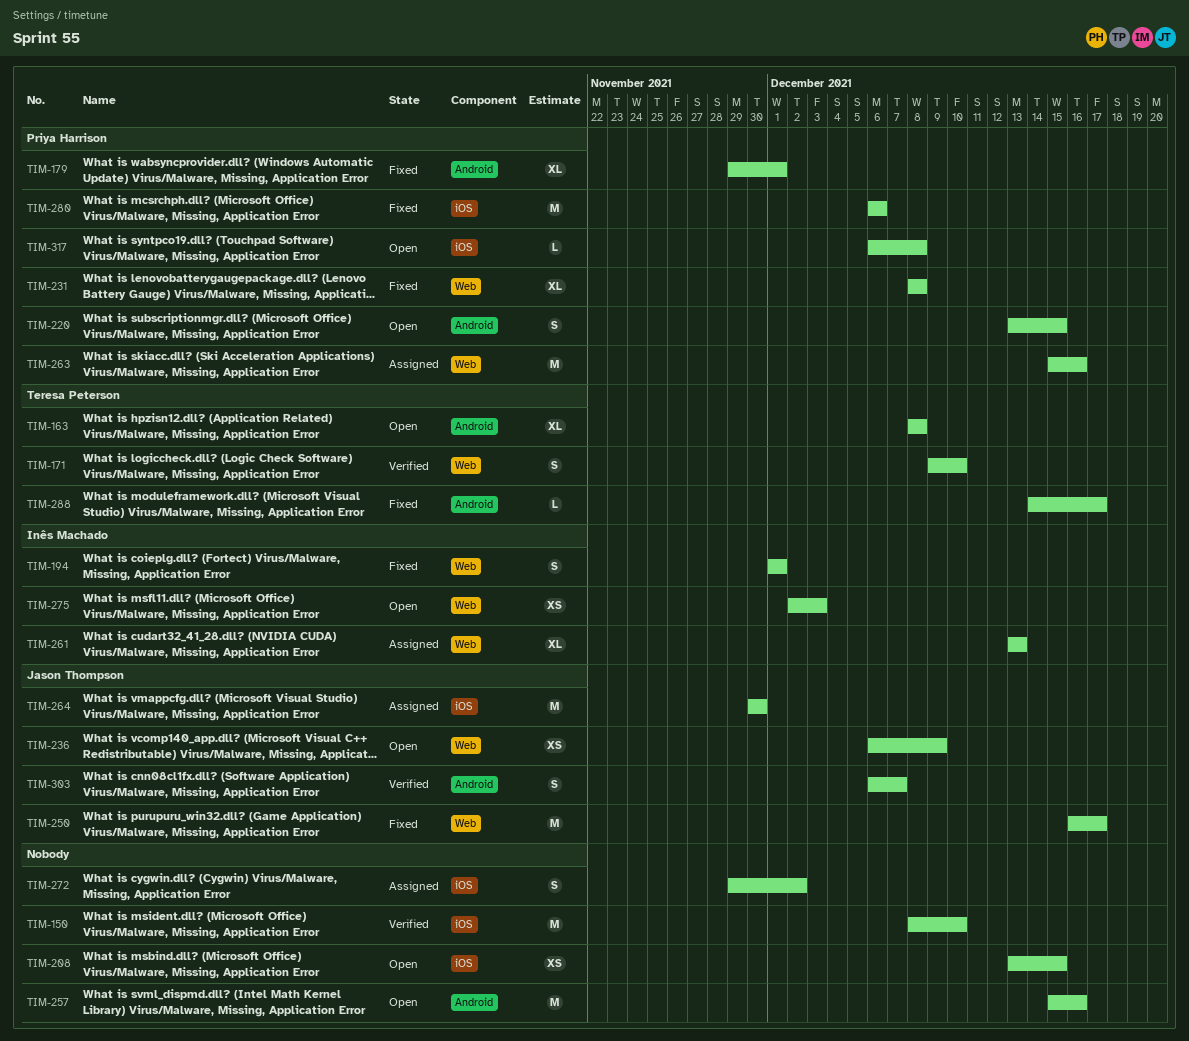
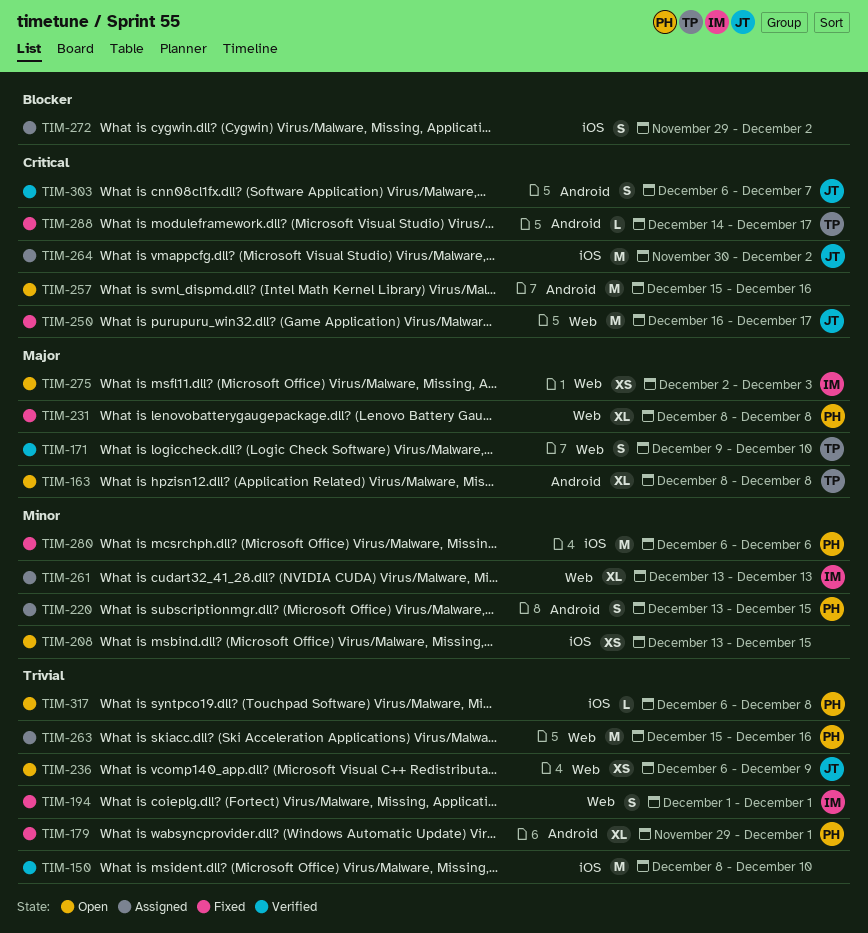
TIM-220, status: Open -> Assigned
TIM-264, due: Nov 30 -> Dec 2

